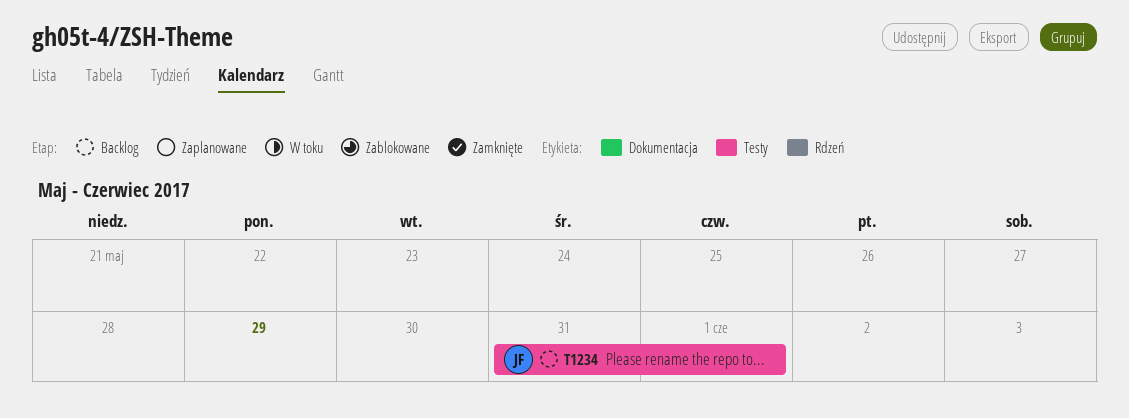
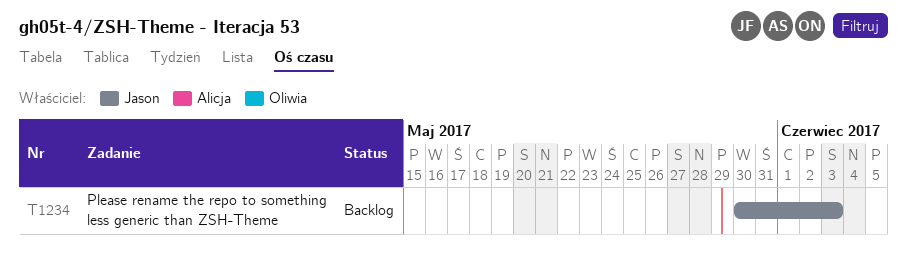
T1234, start: May 31 -> May 30
T1234, due: Jun 1 -> Jun 3

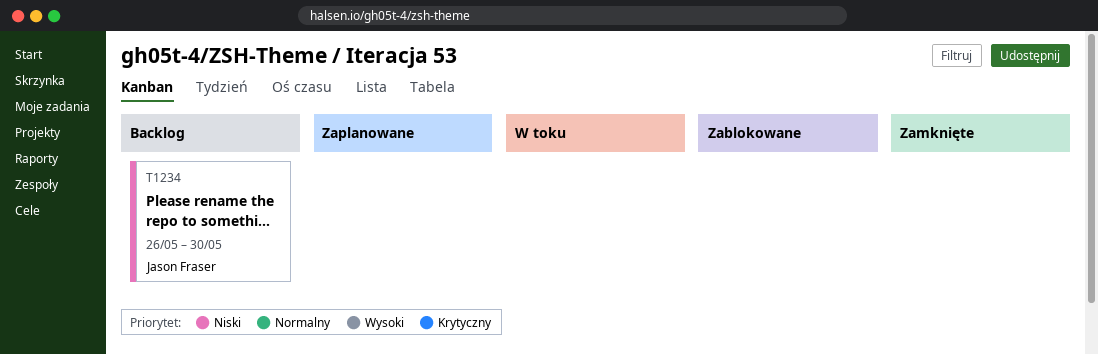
T1234, start: May 30 -> May 26
T1234, due: Jun 3 -> May 30

